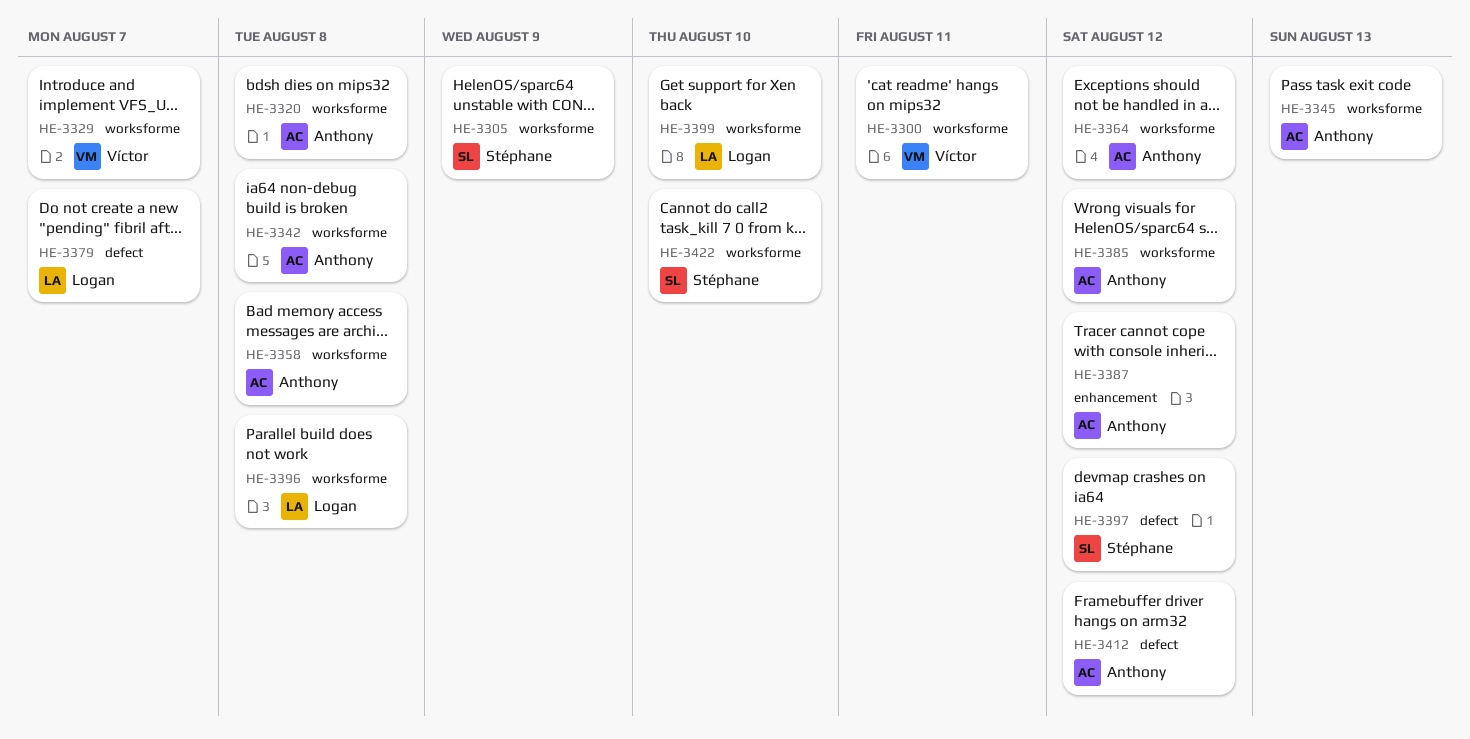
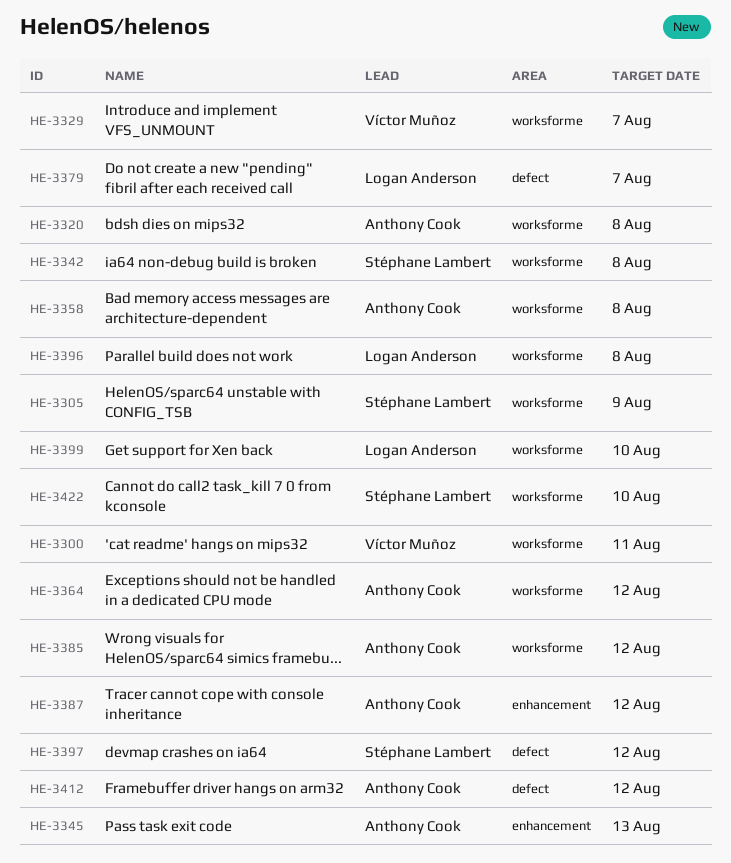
HE-3342, owner: Anthony Cook -> Stéphane Lambert
HE-3345, label: worksforme -> enhancement

